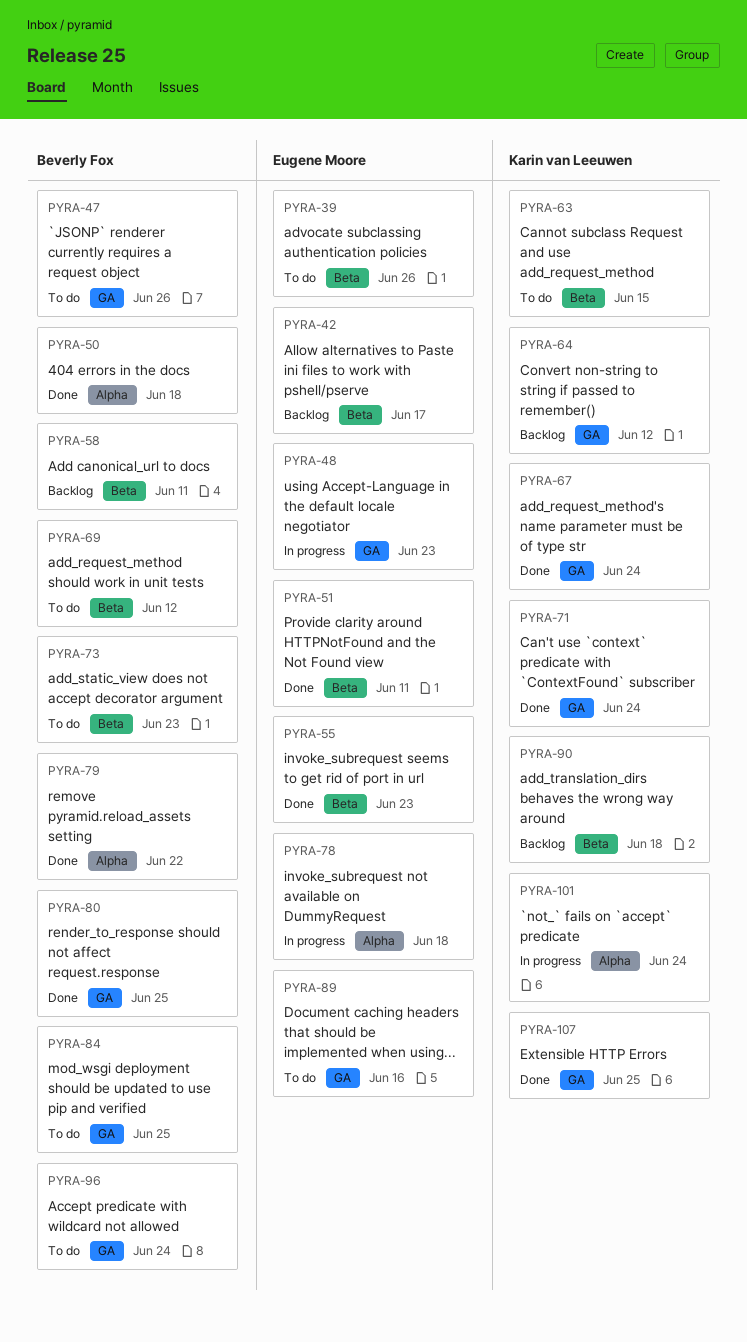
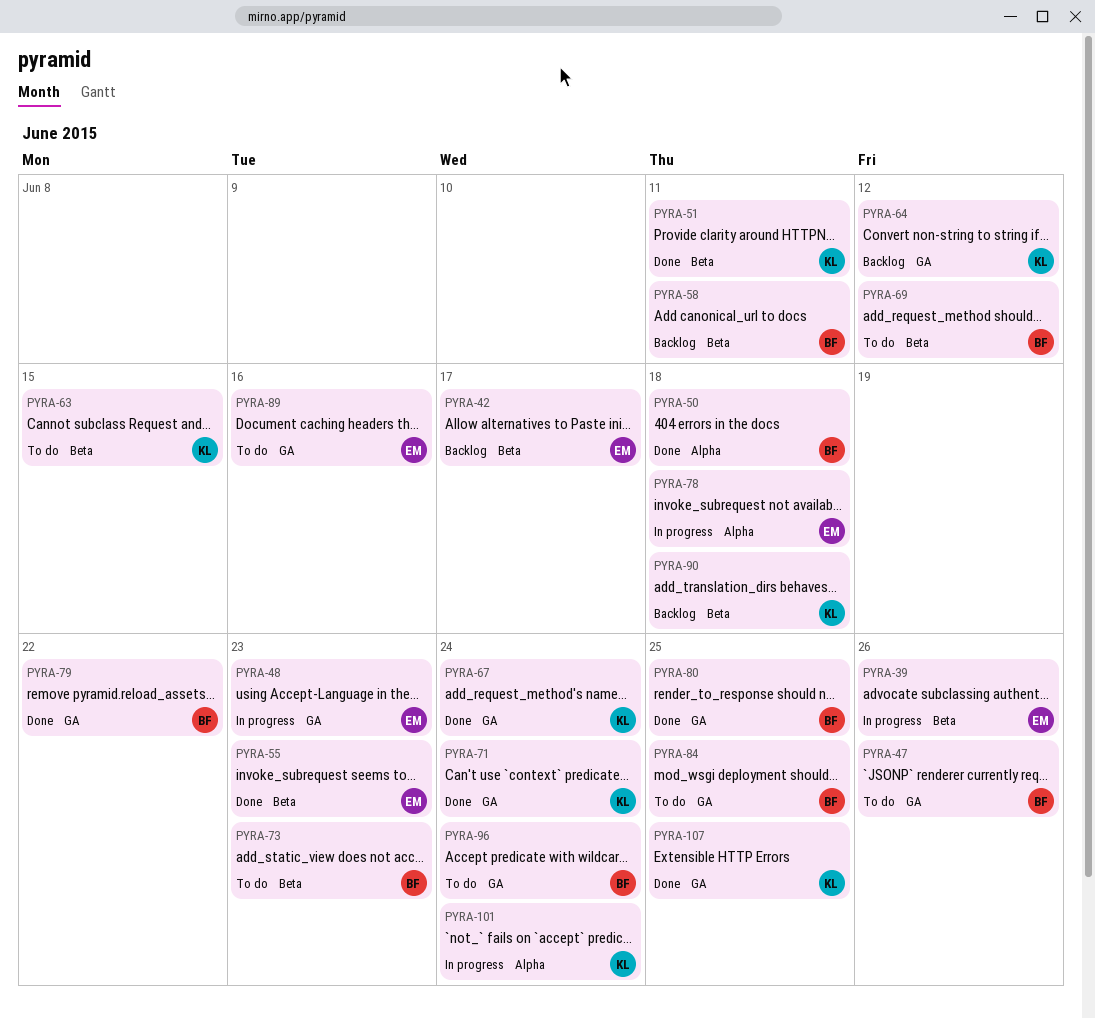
PYRA-39, status: To do -> In progress
PYRA-51, owner: Eugene Moore -> Karin van Leeuwen
PYRA-79, label: Alpha -> GA

